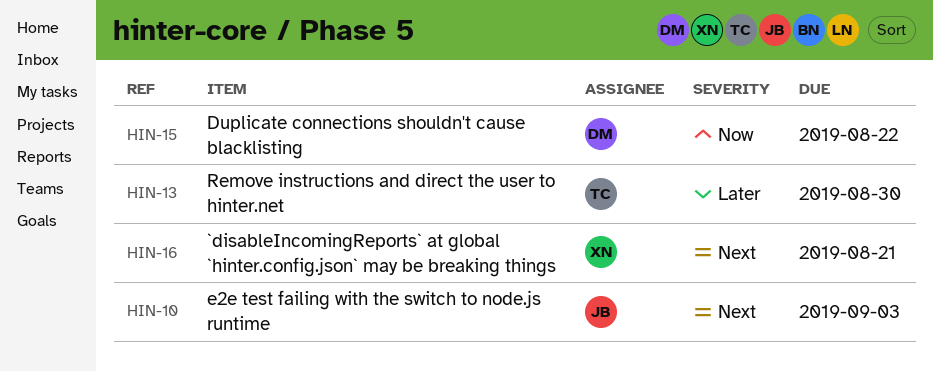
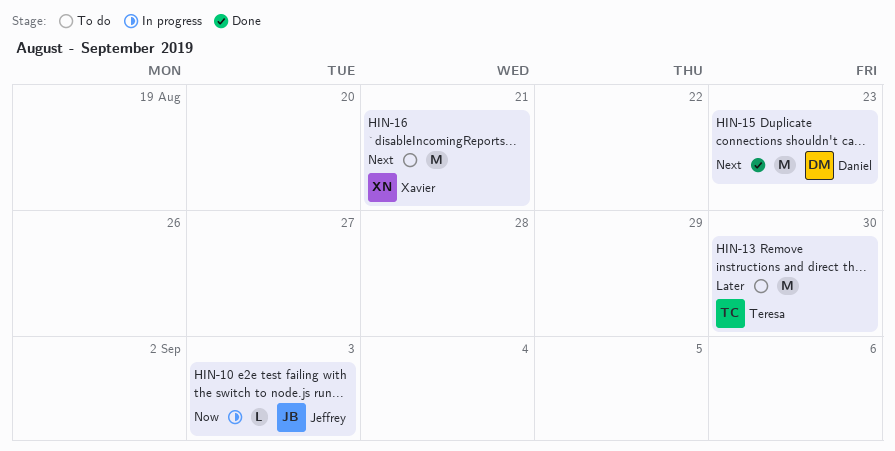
HIN-10, priority: Next -> Now
HIN-15, priority: Now -> Next
HIN-15, due: Aug 22 -> Aug 23

